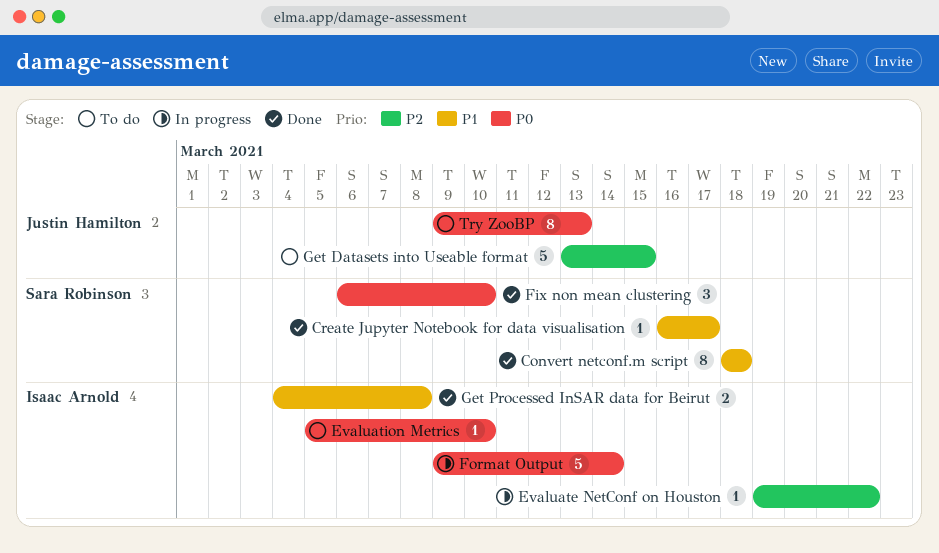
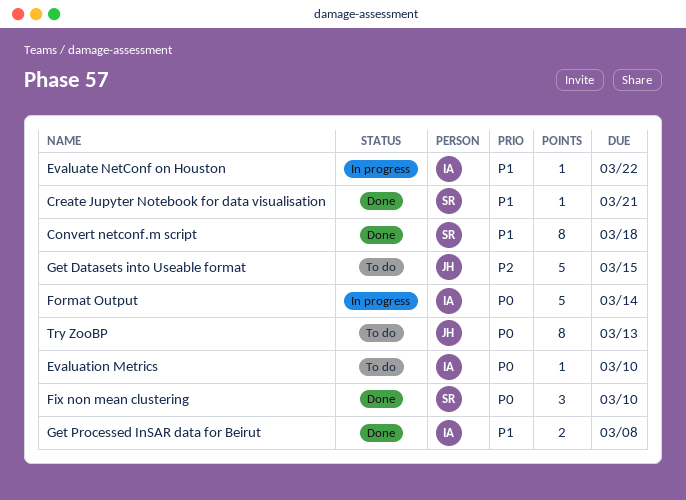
Create Jupyter Notebook for data visualisation, due: Mar 17 -> Mar 21
Evaluate NetConf on Houston, priority: P2 -> P1

